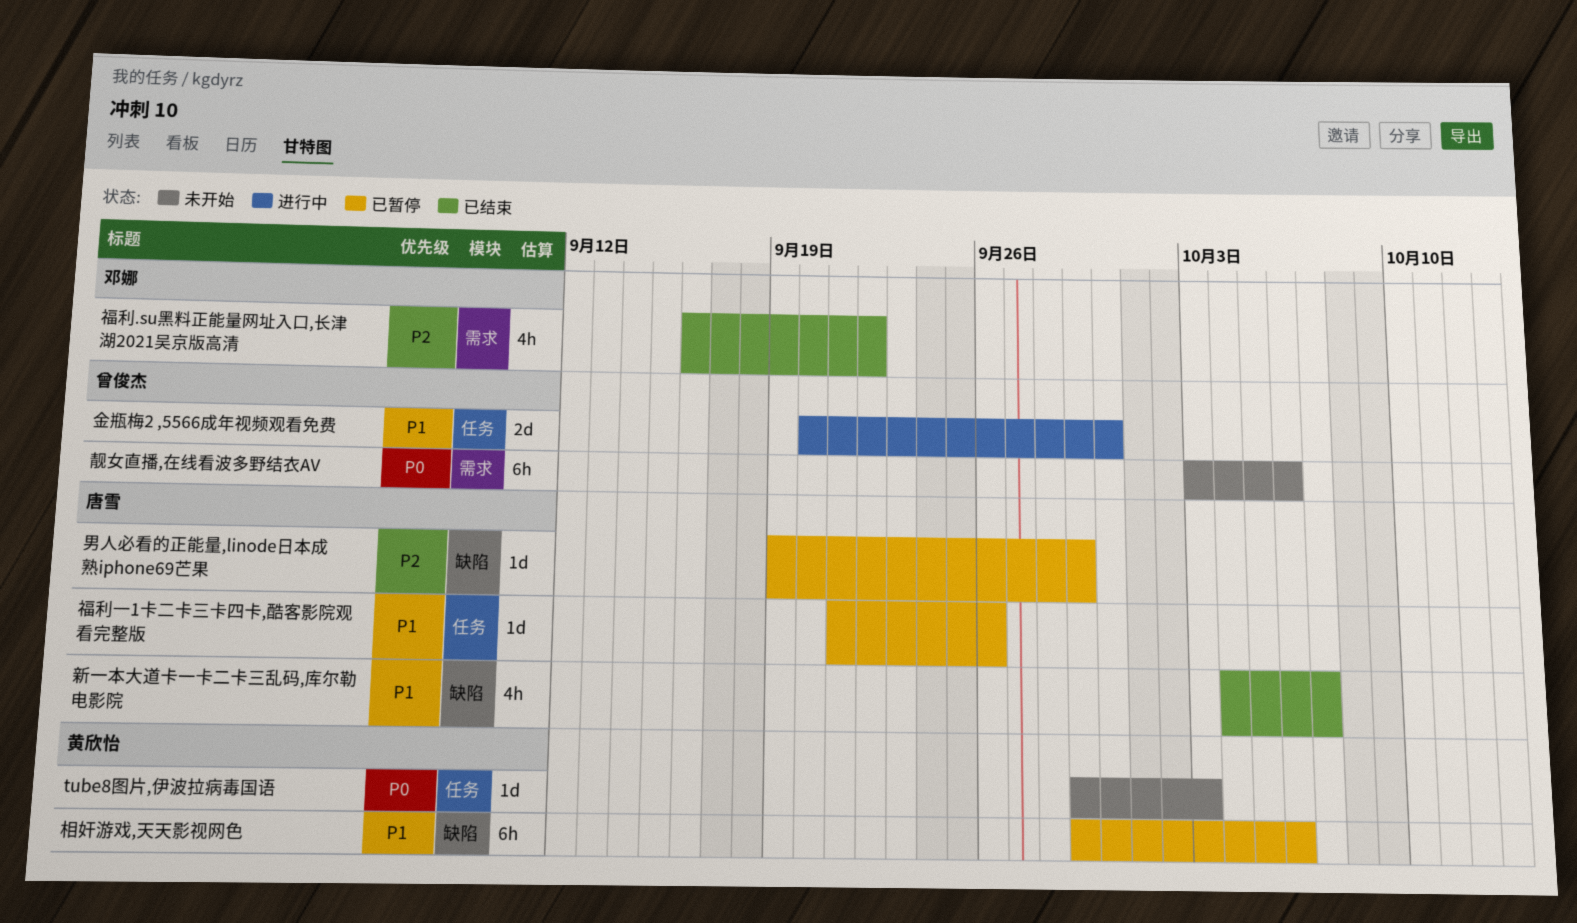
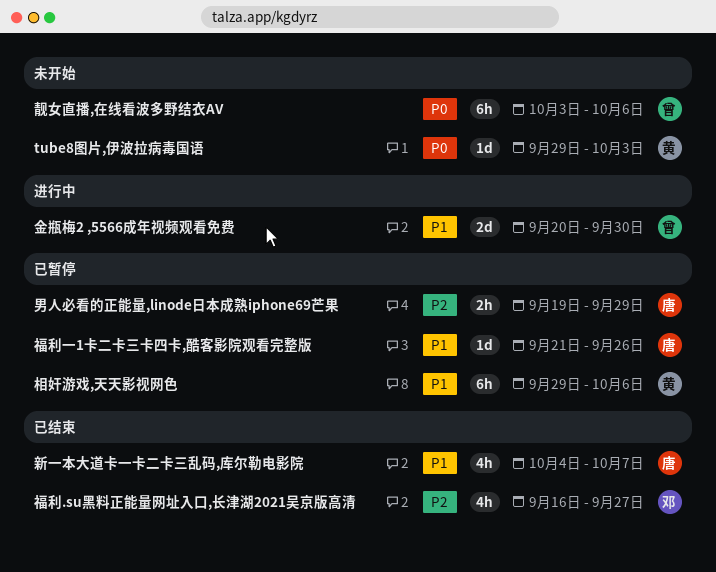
男人必看的正能量,linode日本成熟iphone69芒果, estimate: 1d -> 2h
福利.su黑料正能量网址入口,长津湖2021吴京版高清, due: Sep 22 -> Sep 27

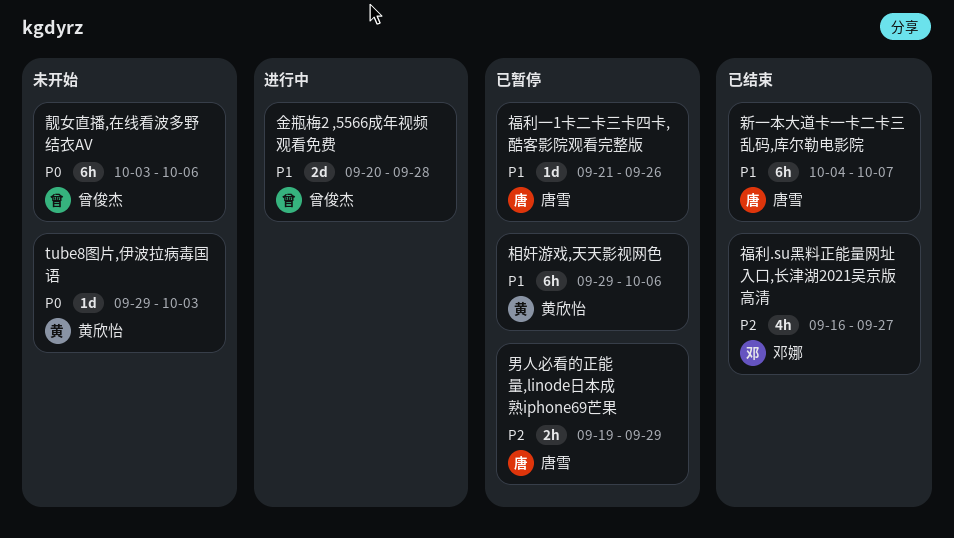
新一本大道卡一卡二卡三乱码,库尔勒电影院, estimate: 4h -> 6h
金瓶梅2 ,5566成年视频观看免费, due: Sep 30 -> Sep 28

